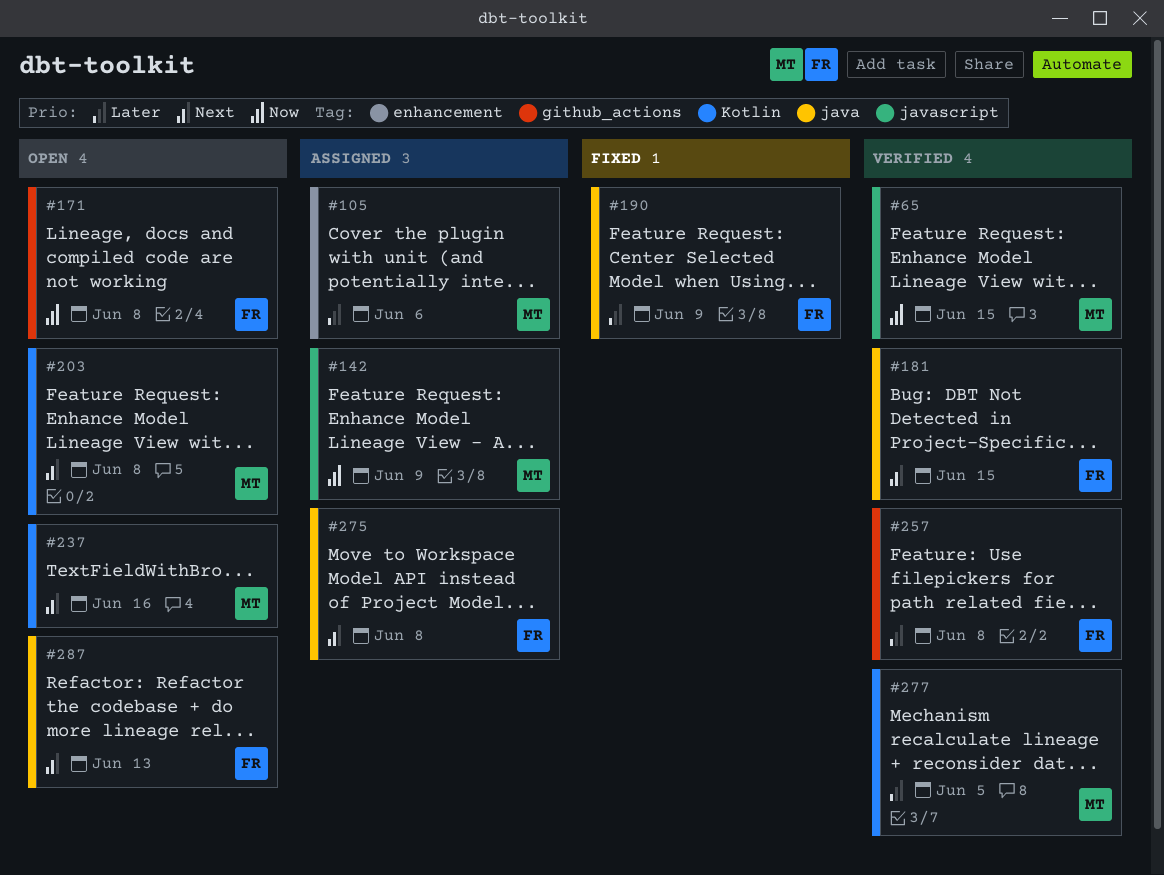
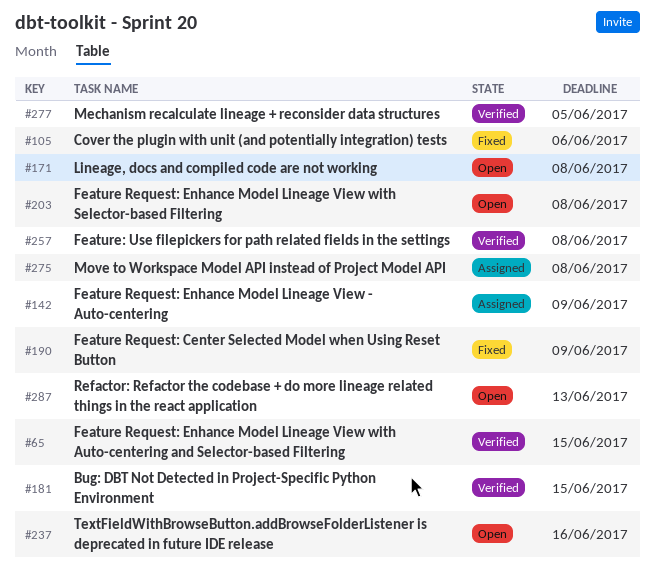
#105, status: Assigned -> Fixed

